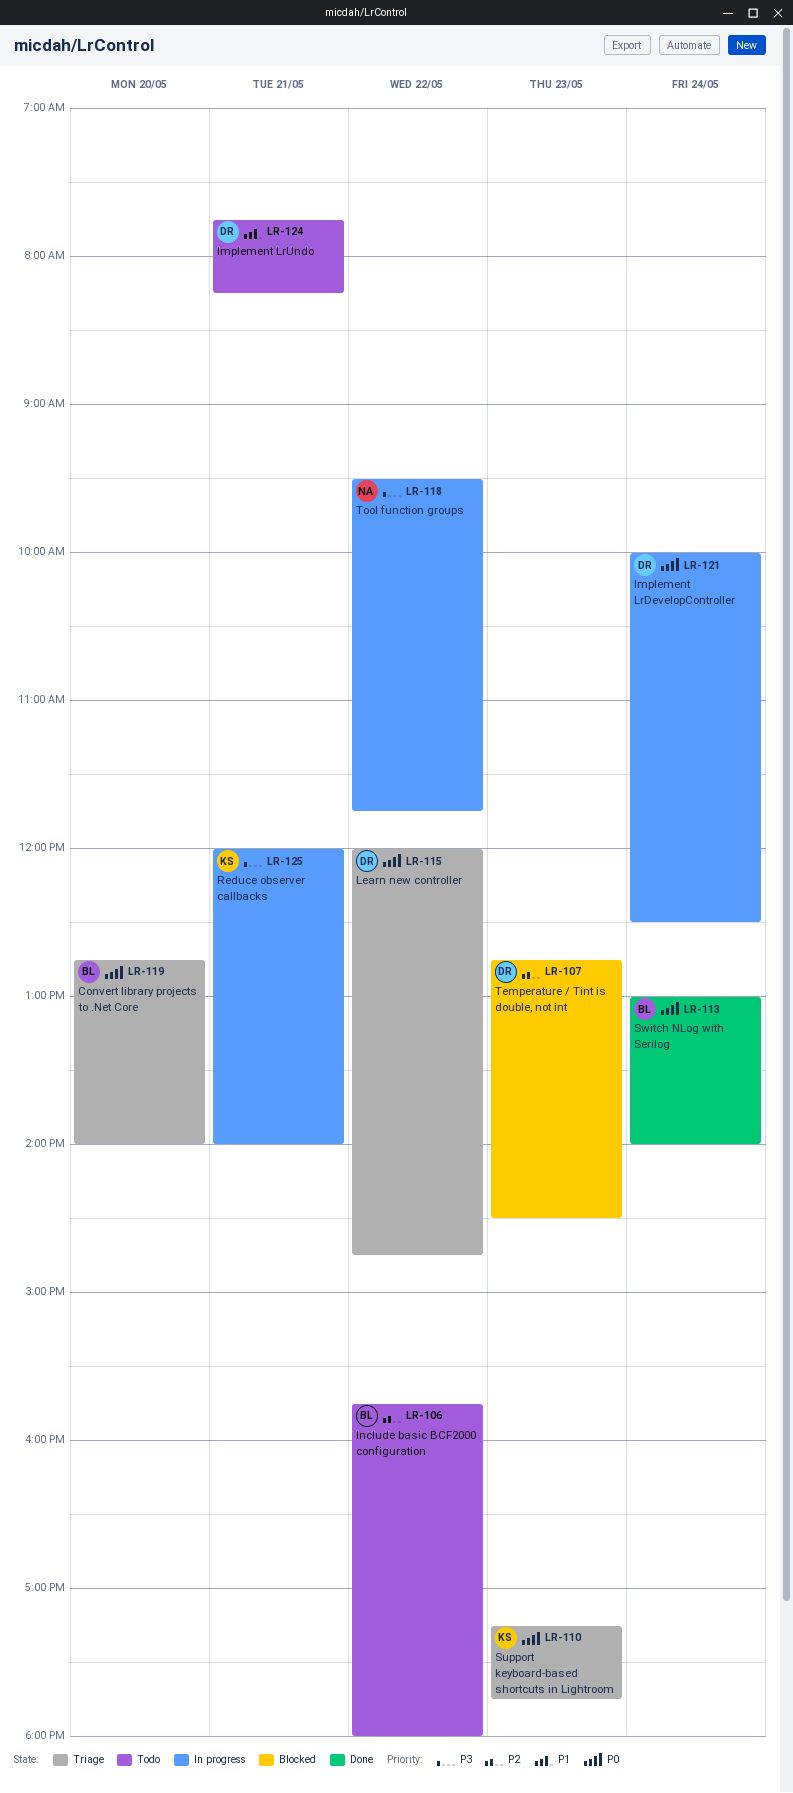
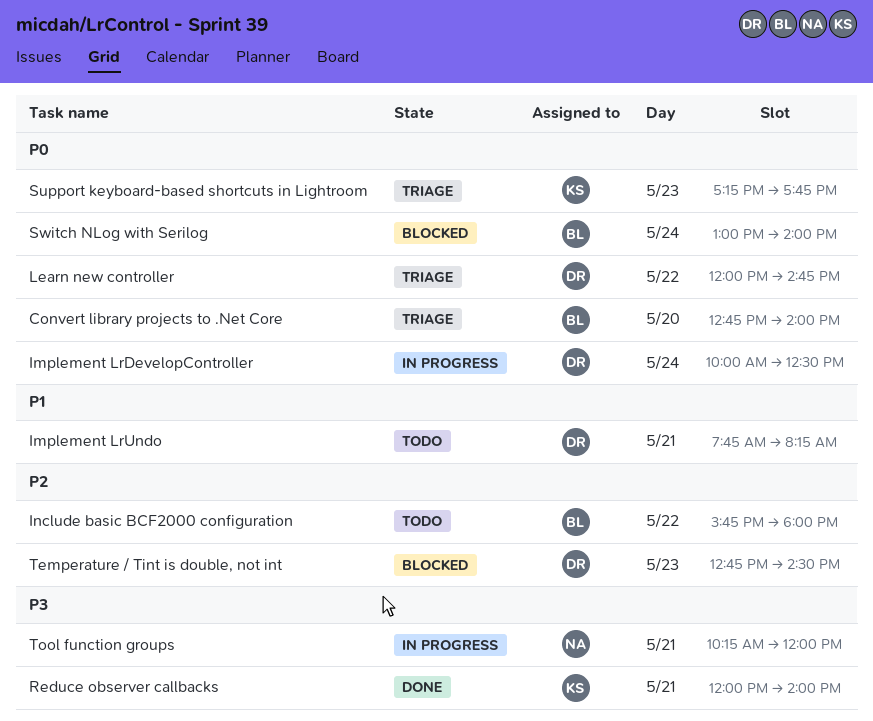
Reduce observer callbacks, status: In progress -> Done
Switch NLog with Serilog, status: Done -> Blocked
Tool function groups, day: May 22 -> May 21
Tool function groups, begins: 09:30 -> 10:15
Tool function groups, ends: 11:45 -> 12:00

